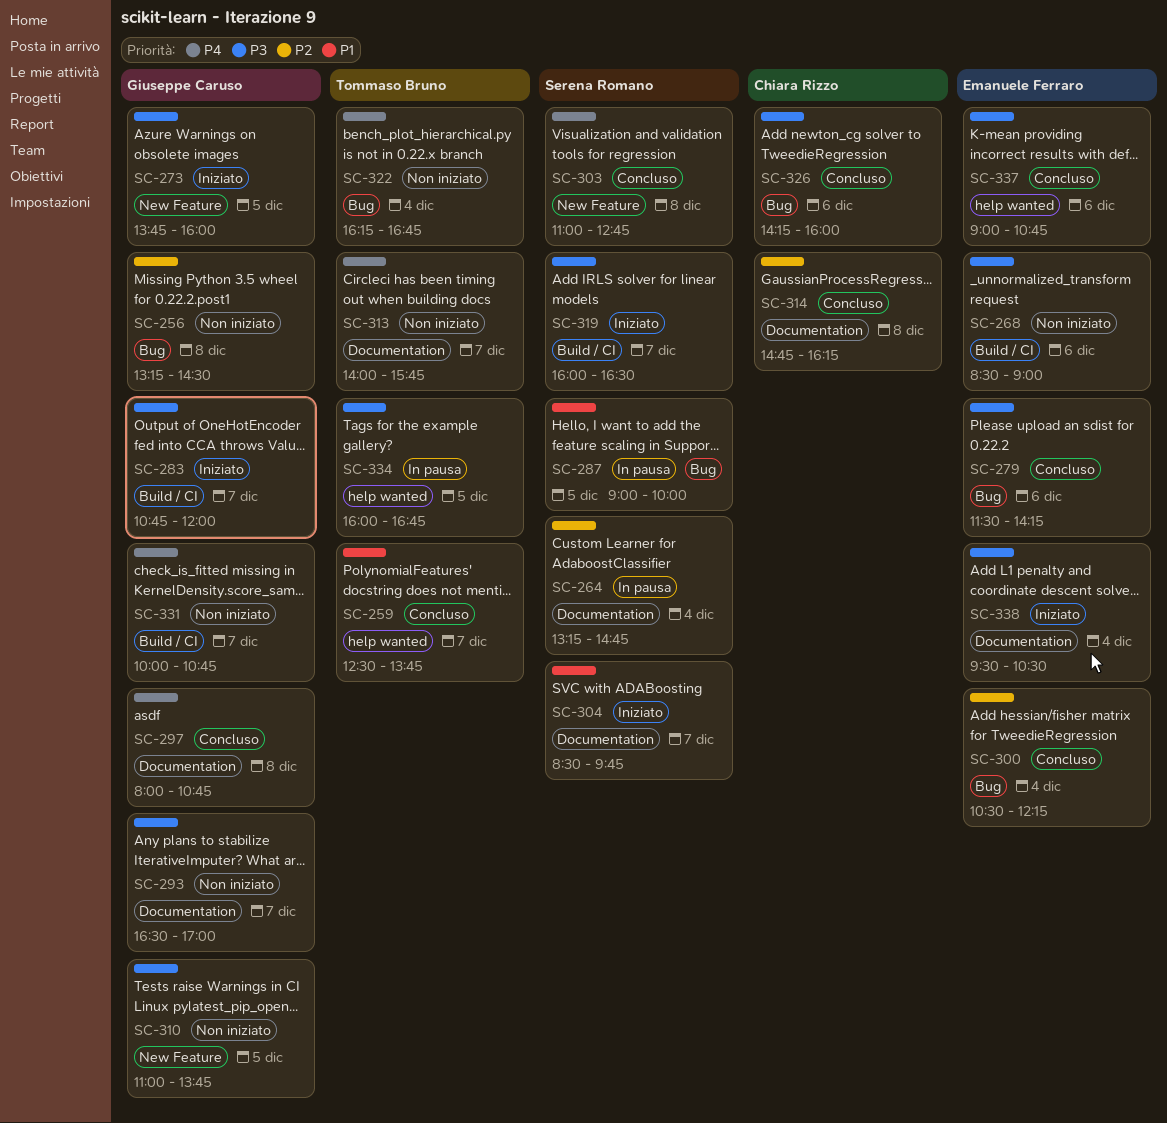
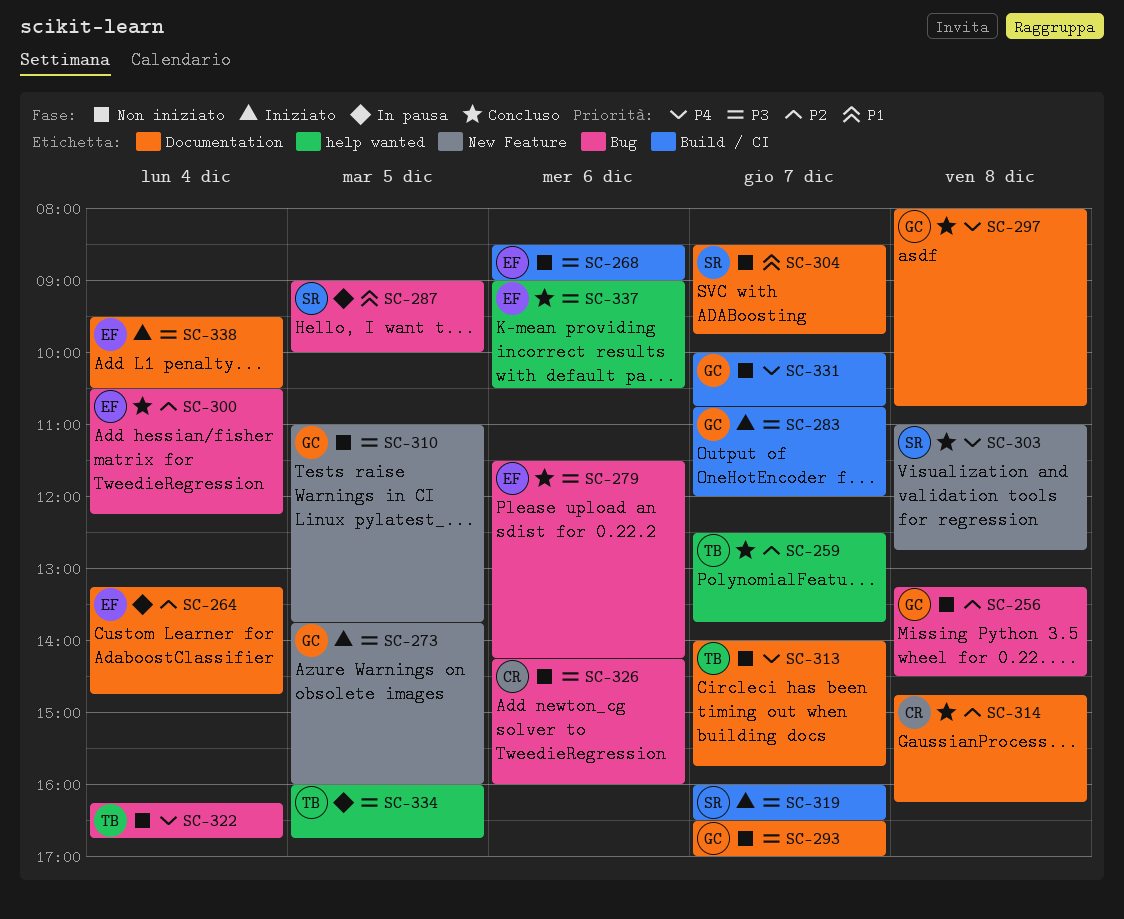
SC-259, priority: P1 -> P2
SC-264, owner: Serena Romano -> Emanuele Ferraro
SC-304, status: Iniziato -> Non iniziato
SC-326, status: Concluso -> Non iniziato
SC-337, ends: 10:45 -> 10:30

